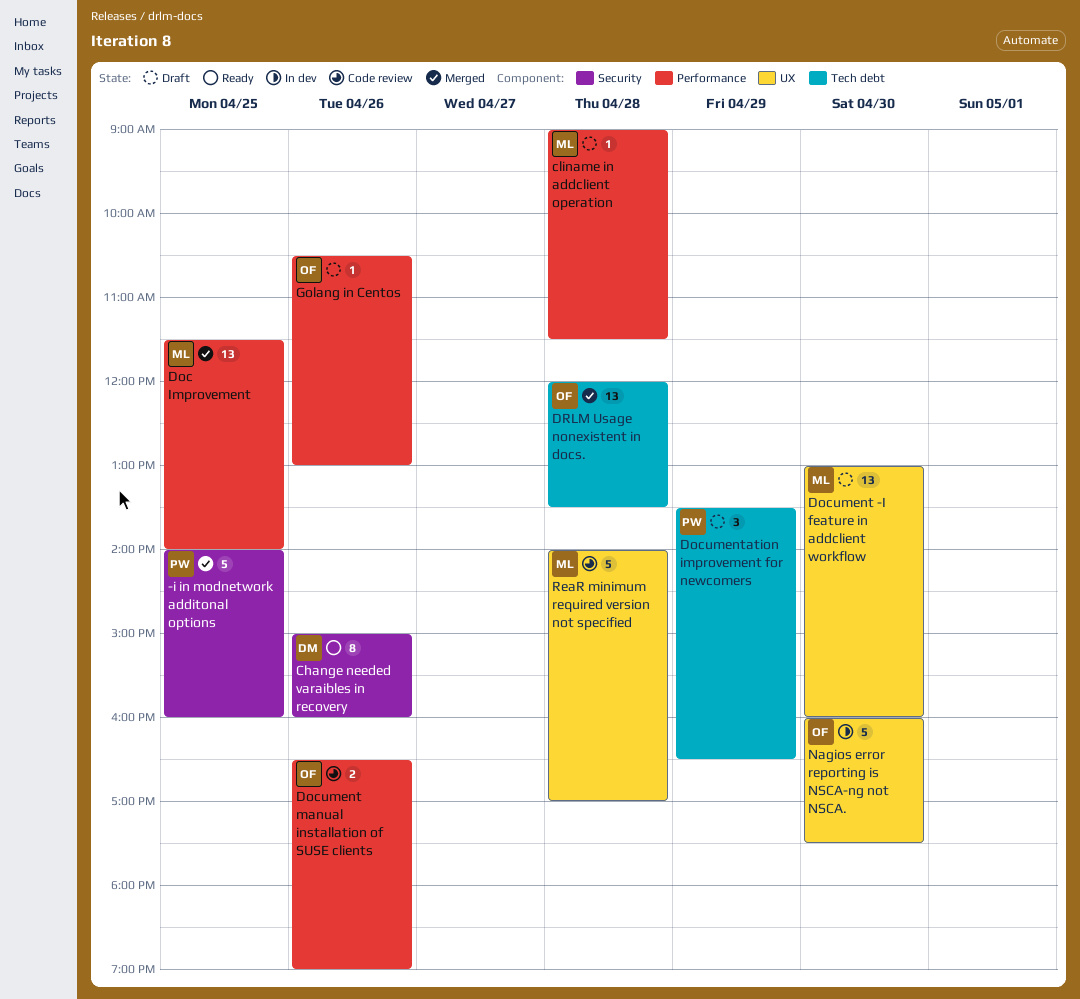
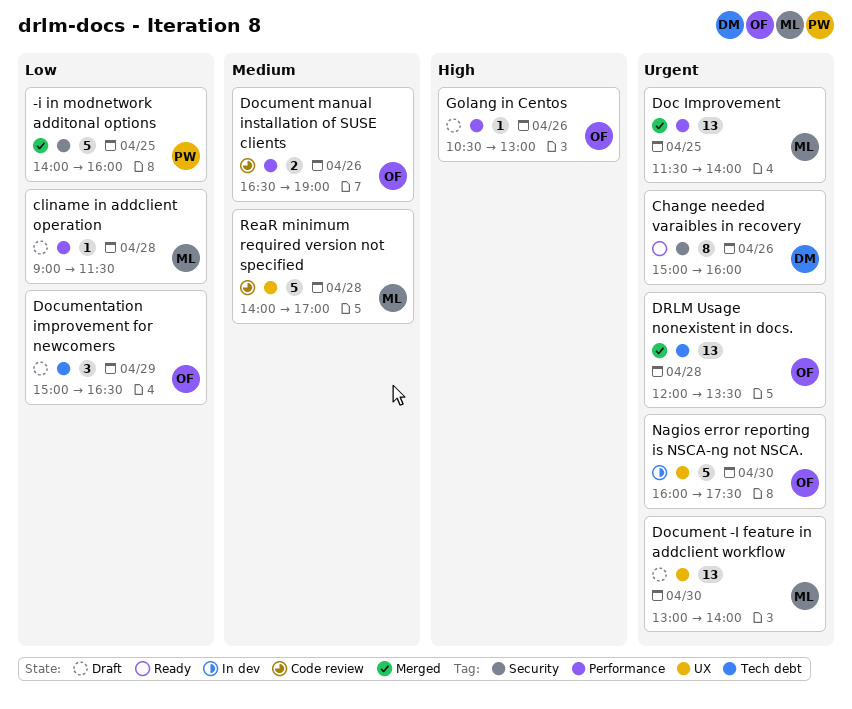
Document -I feature in addclient workflow, ends: 16:00 -> 14:00
Documentation improvement for newcomers, owner: PW -> OF
Documentation improvement for newcomers, begins: 13:30 -> 15:00

